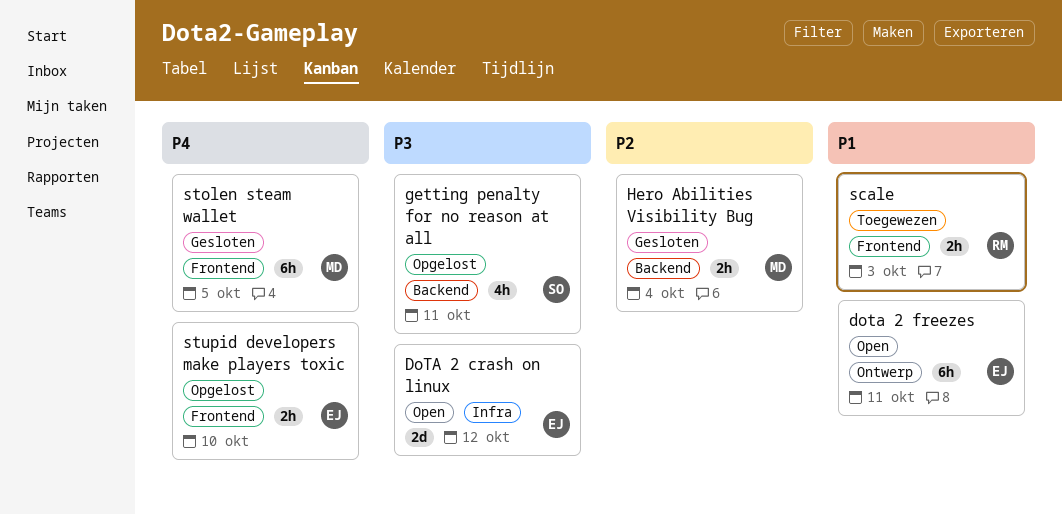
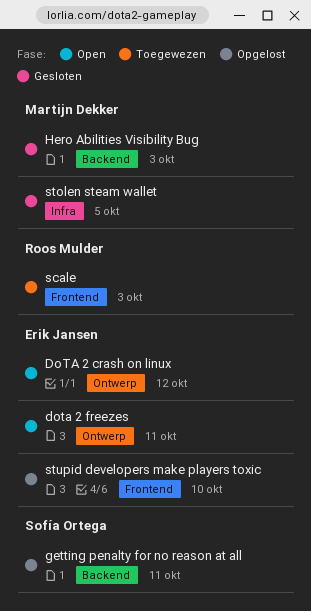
DoTA 2 crash on linux, label: Infra -> Ontwerp
Hero Abilities Visibility Bug, due: Oct 4 -> Oct 3
stolen steam wallet, label: Frontend -> Infra

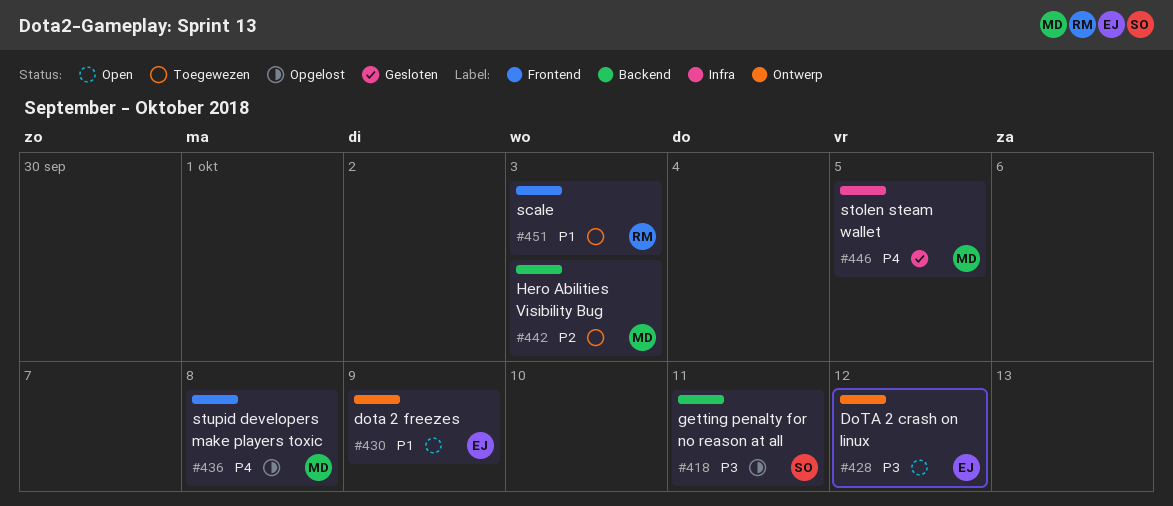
dota 2 freezes, due: Oct 11 -> Oct 9
Hero Abilities Visibility Bug, status: Gesloten -> Toegewezen
stupid developers make players toxic, owner: Erik Jansen -> Martijn Dekker
stupid developers make players toxic, due: Oct 10 -> Oct 8

